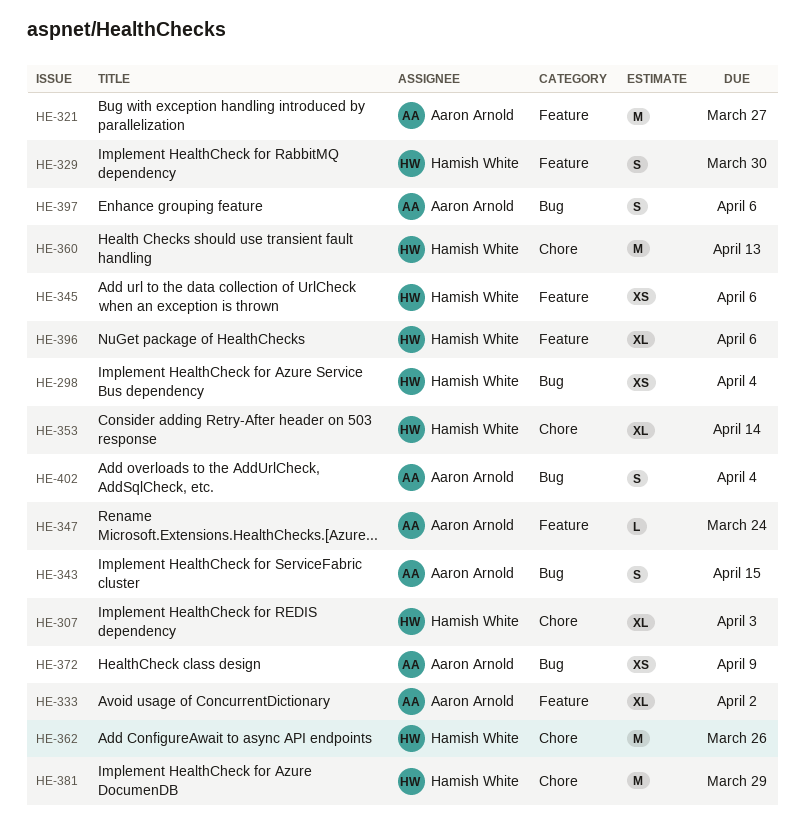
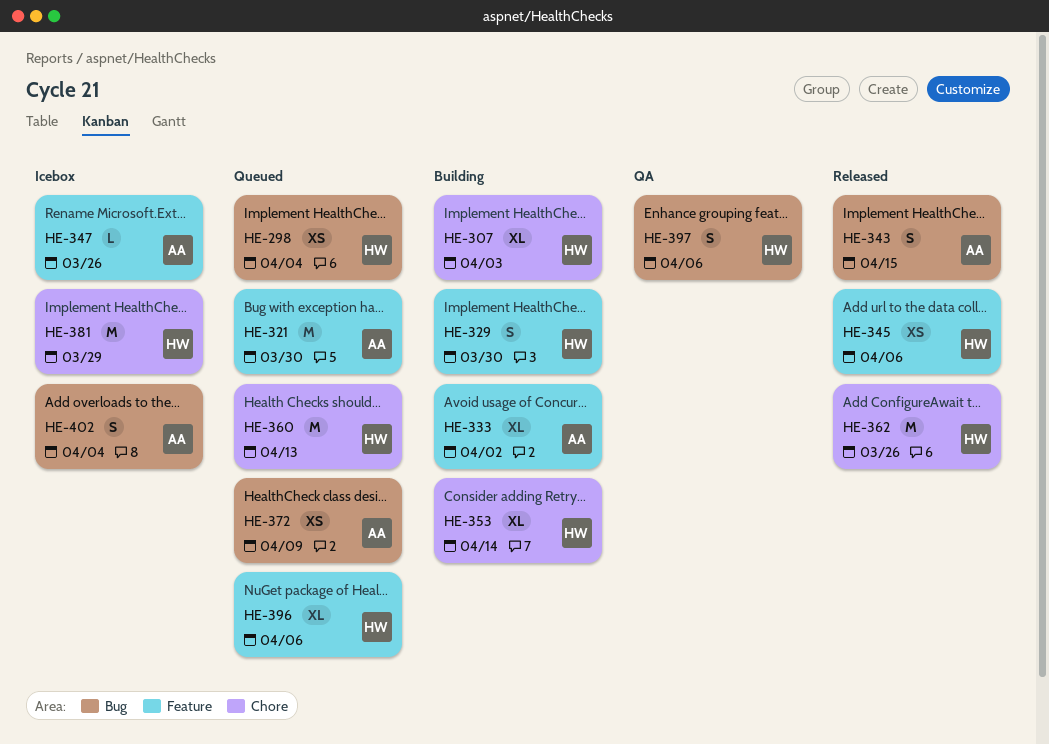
HE-321, due: Mar 27 -> Mar 30
HE-347, due: Mar 24 -> Mar 26
HE-397, owner: Aaron Arnold -> Hamish White

